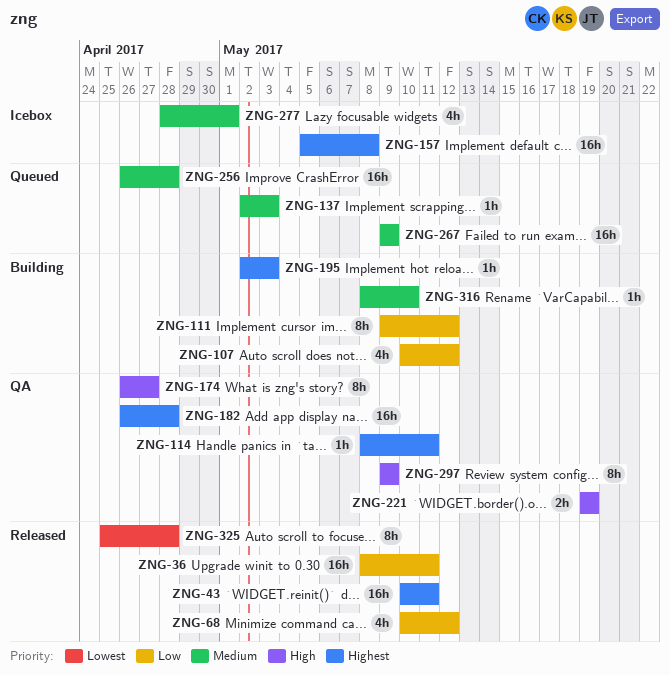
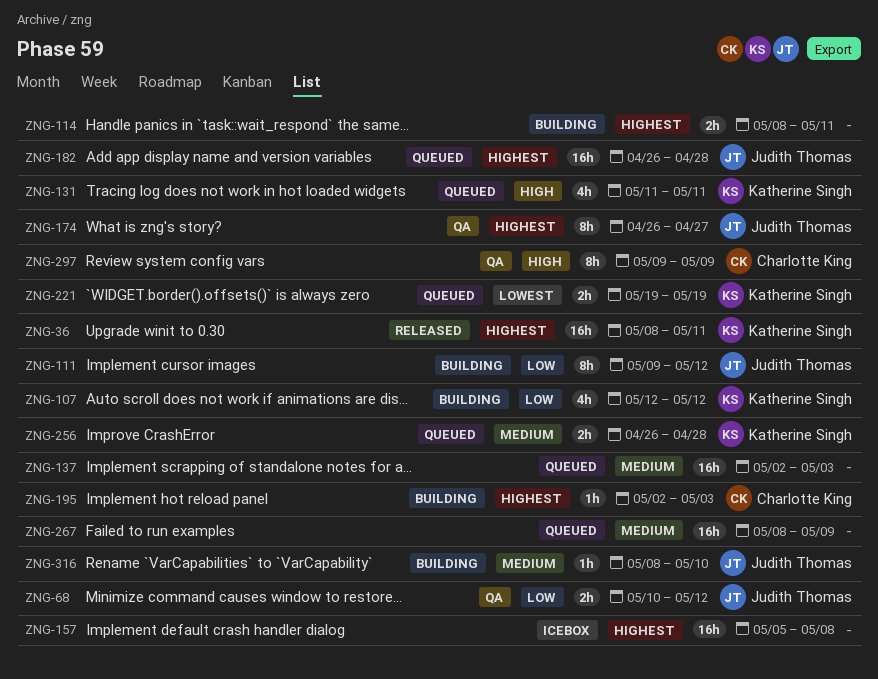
ZNG-36, priority: Low -> Highest
ZNG-43: present -> none
ZNG-68, status: Released -> QA
ZNG-68, estimate: 4h -> 2h
ZNG-107, start: May 10 -> May 12
ZNG-114, status: QA -> Building
ZNG-114, estimate: 1h -> 2h
ZNG-131: none -> present
ZNG-137, estimate: 1h -> 16h
ZNG-174, priority: High -> Highest
ZNG-182, status: QA -> Queued
ZNG-221, status: QA -> Queued
ZNG-221, priority: High -> Lowest
ZNG-256, estimate: 16h -> 2h
ZNG-267, start: May 9 -> May 8
ZNG-277: present -> none
ZNG-325: present -> none

